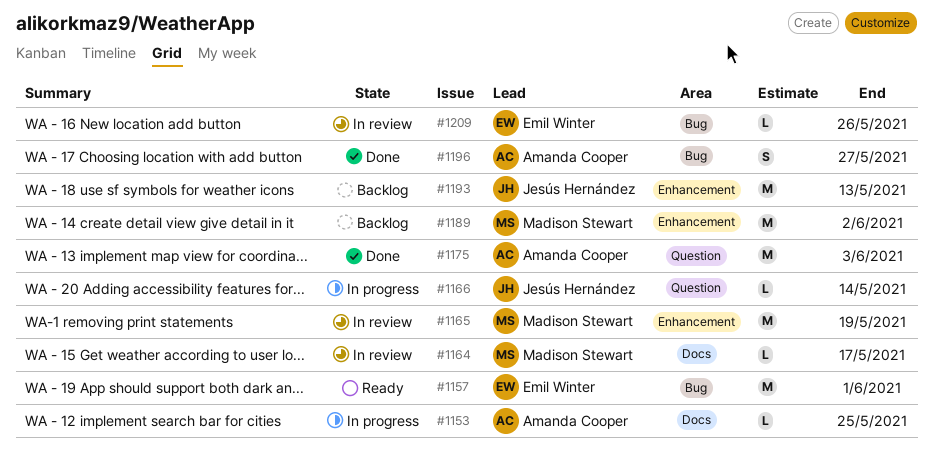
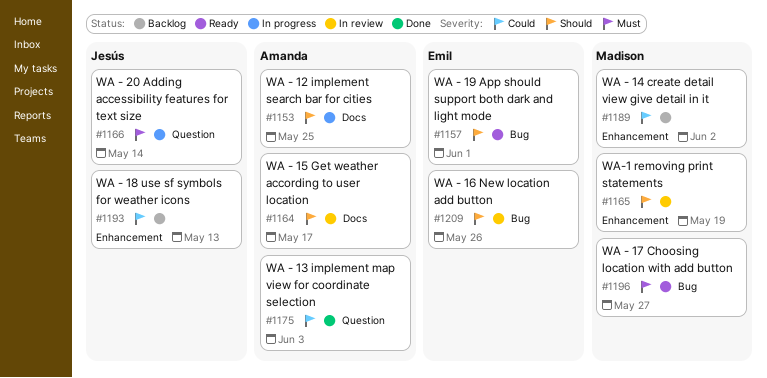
#1164, owner: Madison Stewart -> Amanda Cooper
#1196, status: Done -> Ready
#1196, owner: Amanda Cooper -> Madison Stewart

